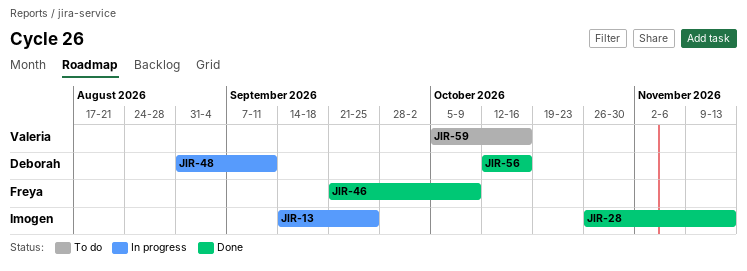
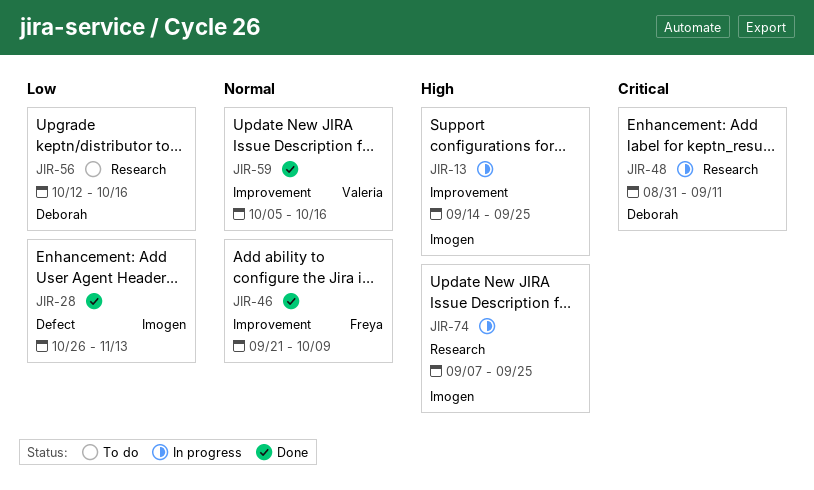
JIR-56, status: Done -> To do
JIR-59, status: To do -> Done
JIR-74: none -> present

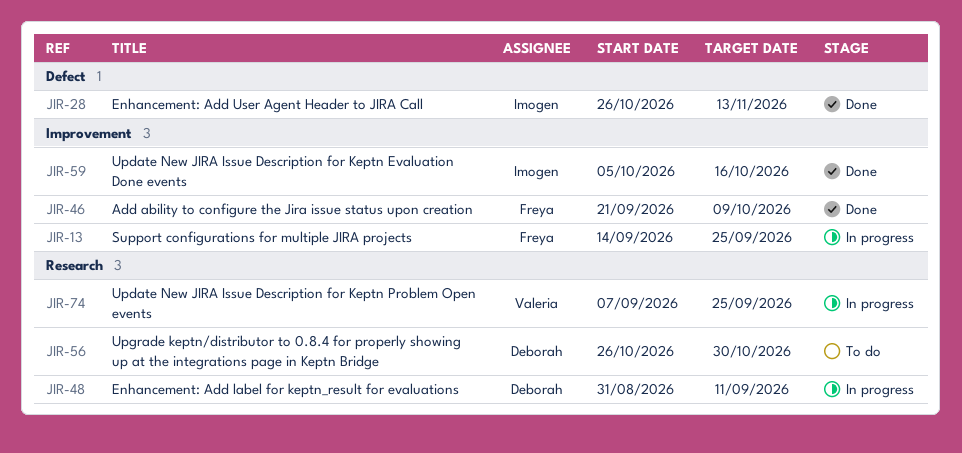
JIR-13, owner: Imogen -> Freya
JIR-56, start: Oct 12 -> Oct 26
JIR-56, due: Oct 16 -> Oct 30
JIR-59, owner: Valeria -> Imogen
JIR-74, owner: Imogen -> Valeria

